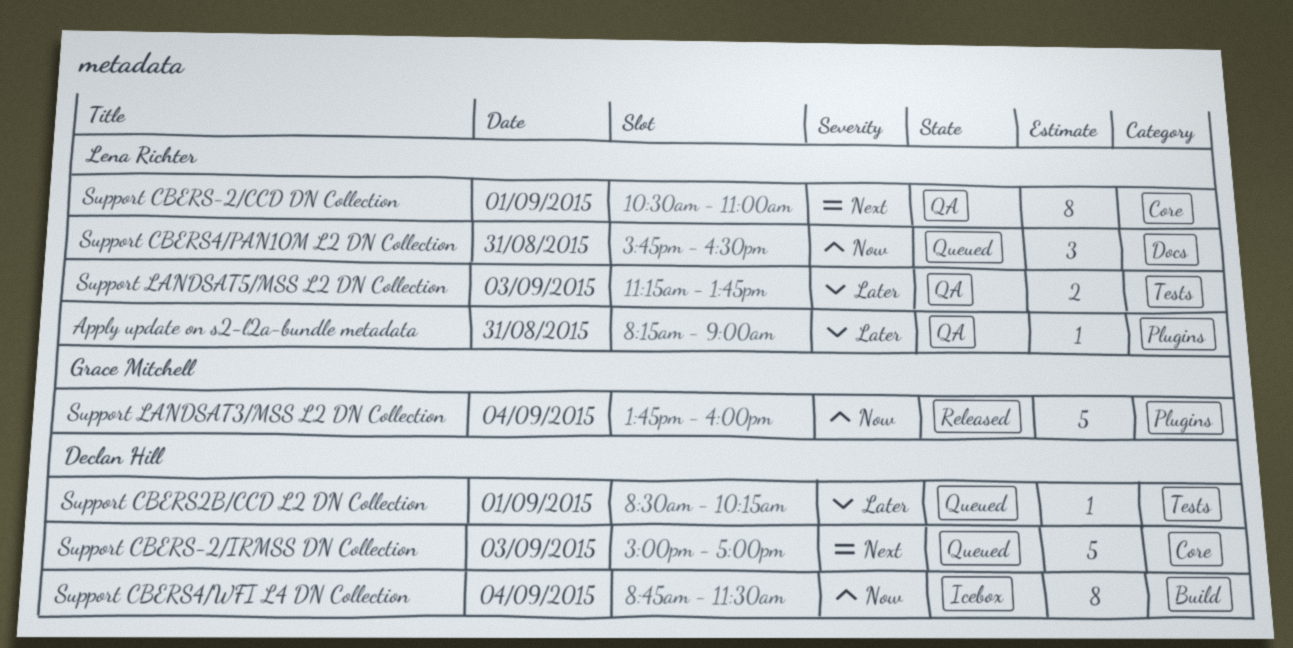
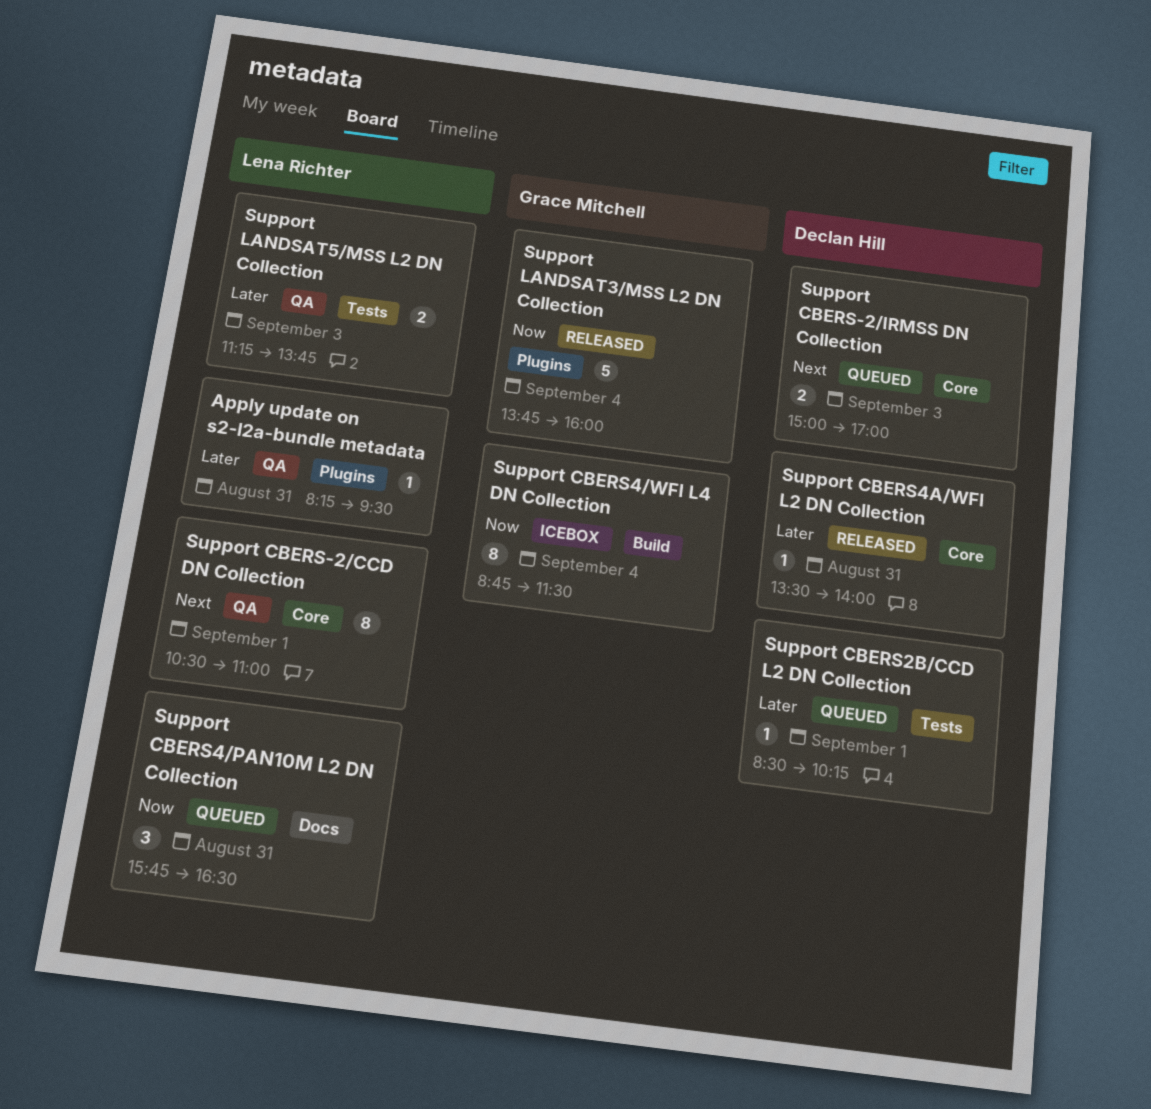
Apply update on s2-l2a-bundle metadata, ends: 09:00 -> 09:30
Support CBERS-2/IRMSS DN Collection, estimate: 5 -> 2
Support CBERS4/WFI L4 DN Collection, owner: Declan Hill -> Grace Mitchell
Support CBERS4A/WFI L2 DN Collection: none -> present

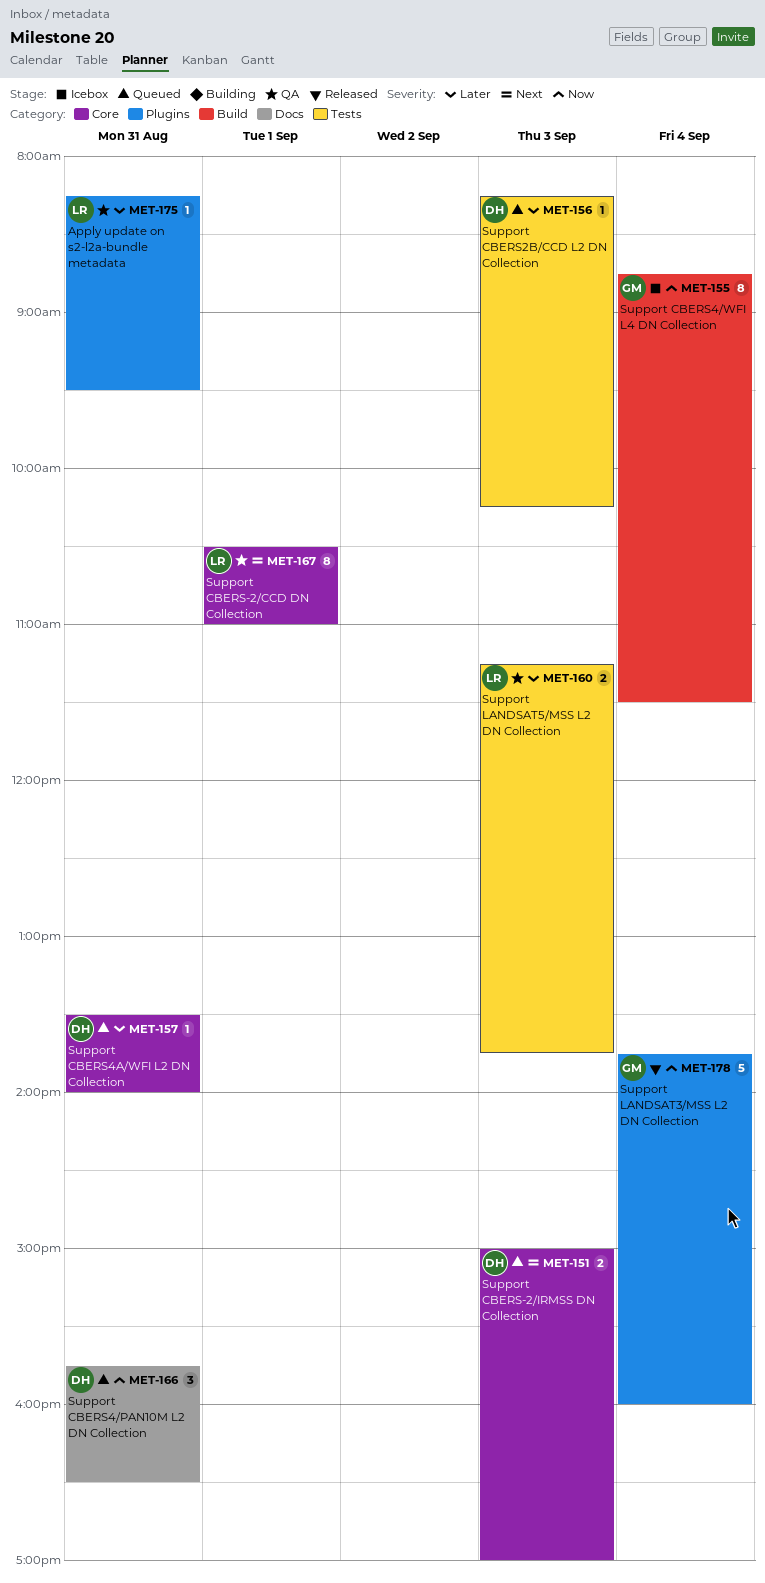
Support CBERS2B/CCD L2 DN Collection, day: Sep 1 -> Sep 3
Support CBERS2B/CCD L2 DN Collection, begins: 08:30 -> 08:15
Support CBERS4/PAN10M L2 DN Collection, owner: Lena Richter -> Declan Hill
Support CBERS4A/WFI L2 DN Collection, status: Released -> Queued

